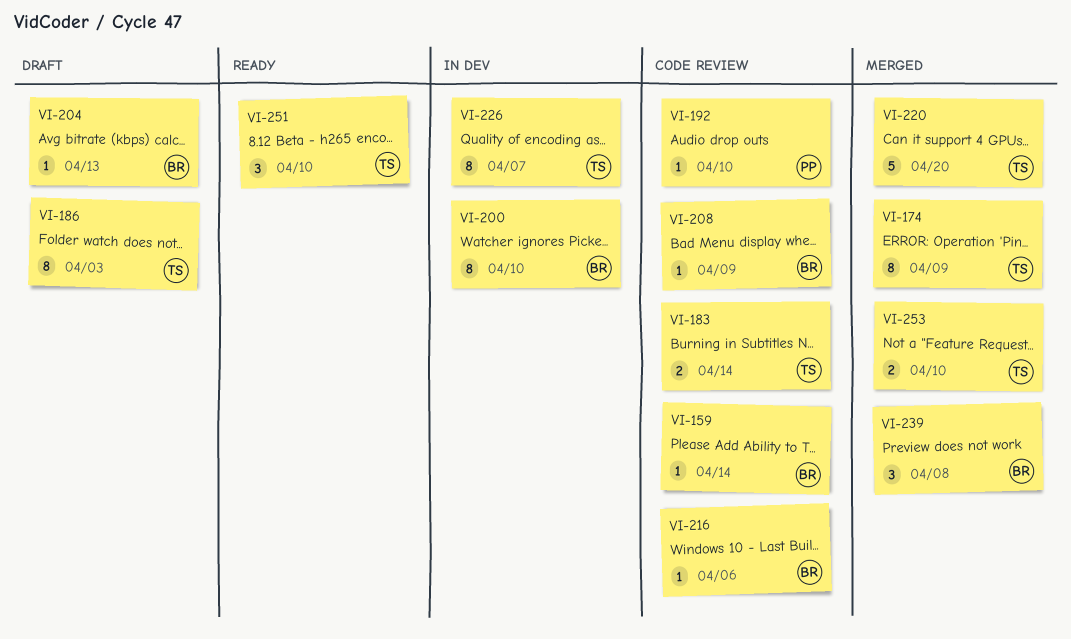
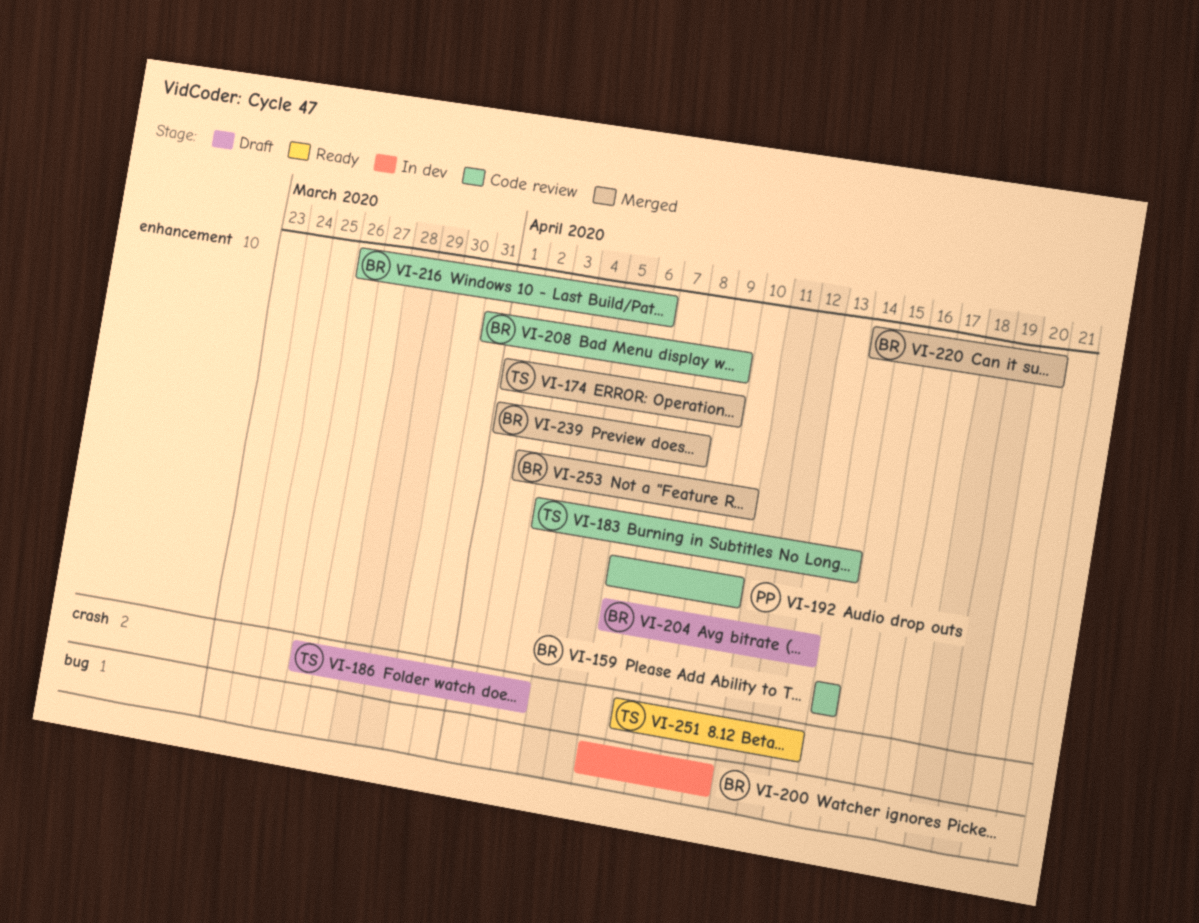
VI-220, owner: TS -> BR
VI-226: present -> none
VI-251, due: Apr 10 -> Apr 13
VI-253, owner: TS -> BR

